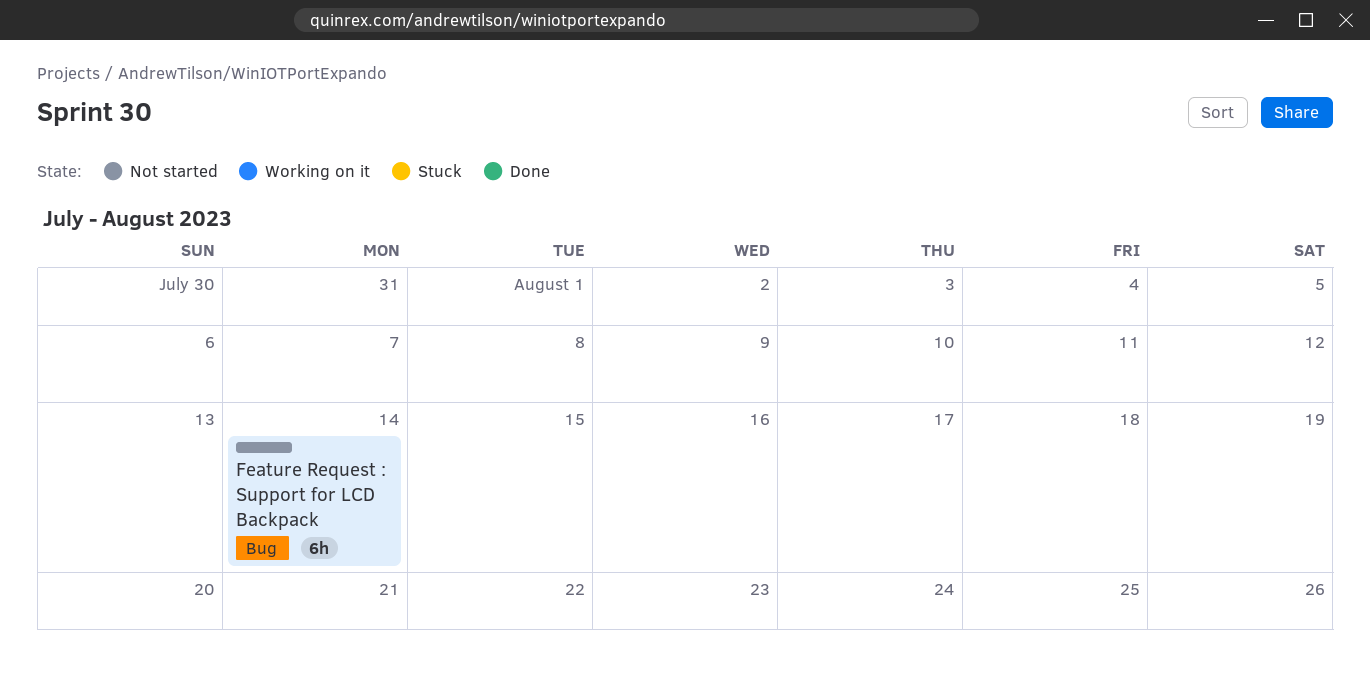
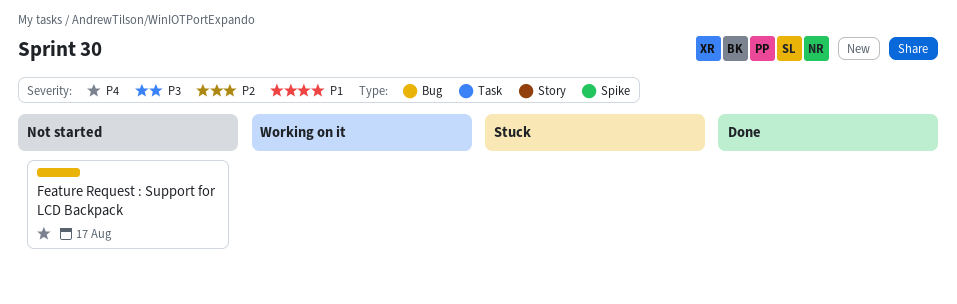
Feature Request : Support for LCD Backpack, due: Aug 14 -> Aug 17

